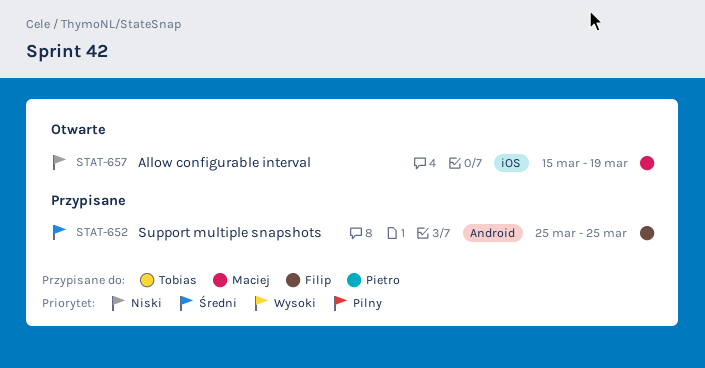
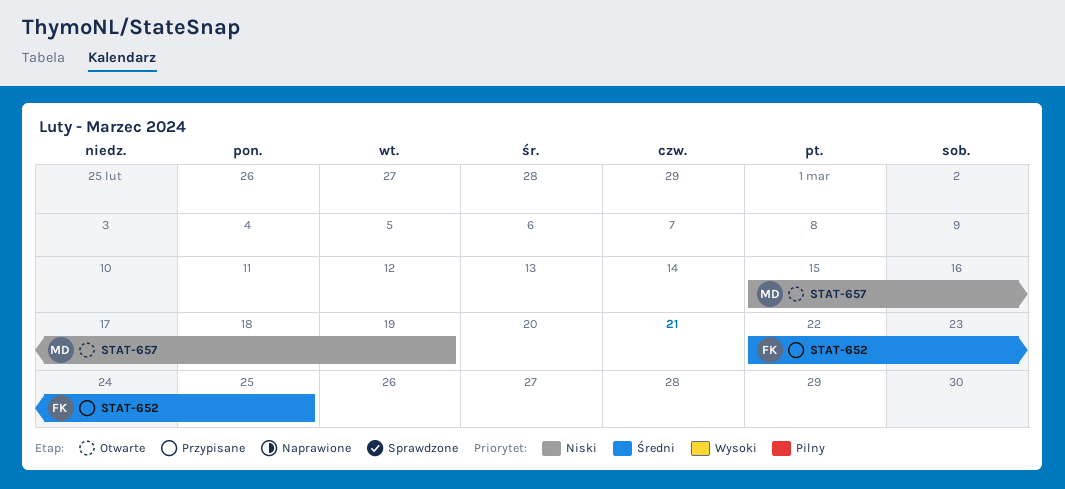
STAT-652, start: Mar 25 -> Mar 22

